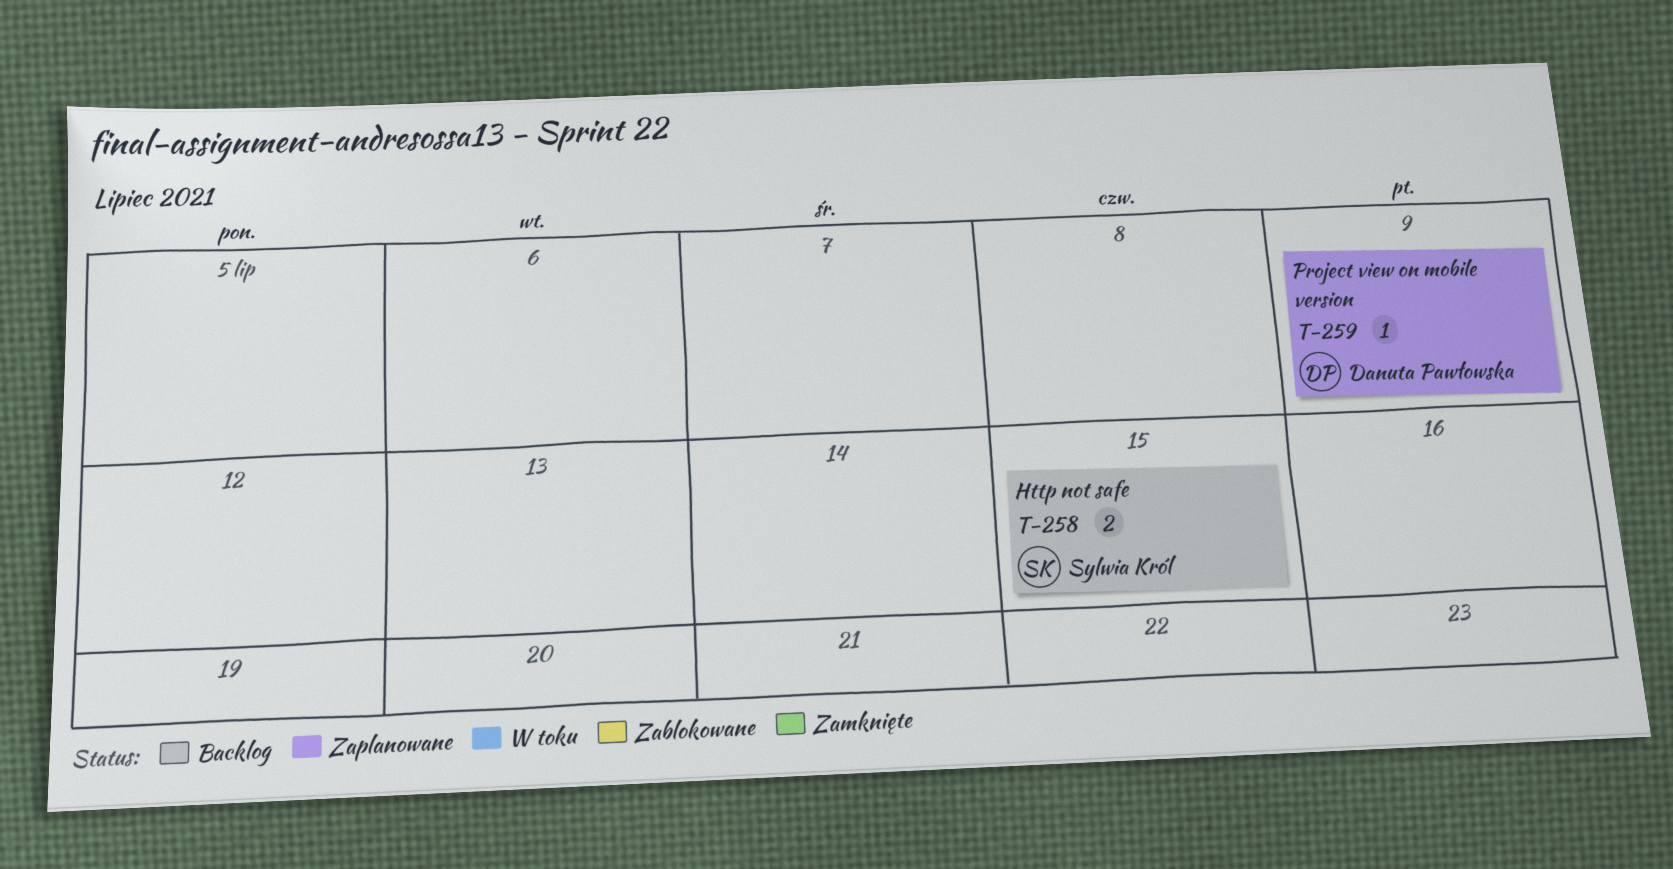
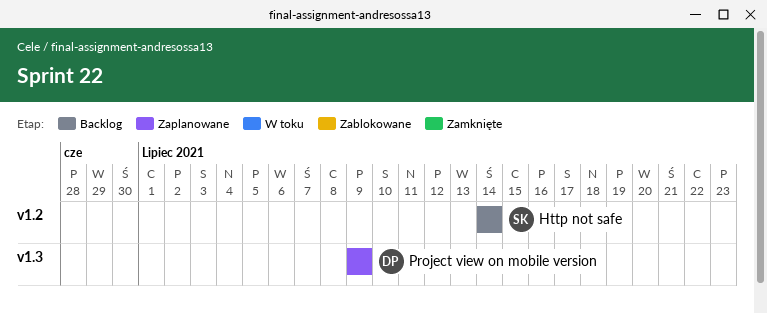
Http not safe, due: Jul 15 -> Jul 14

